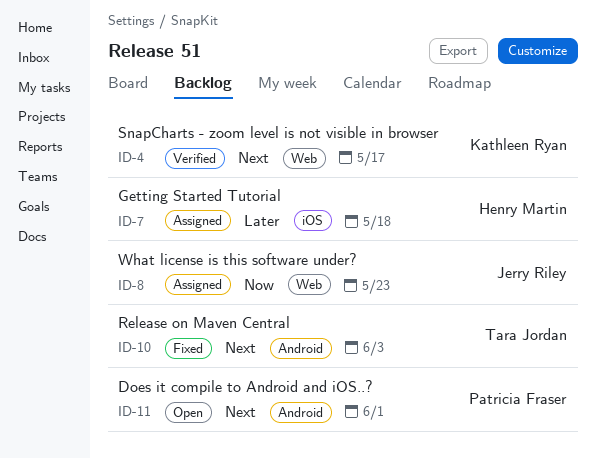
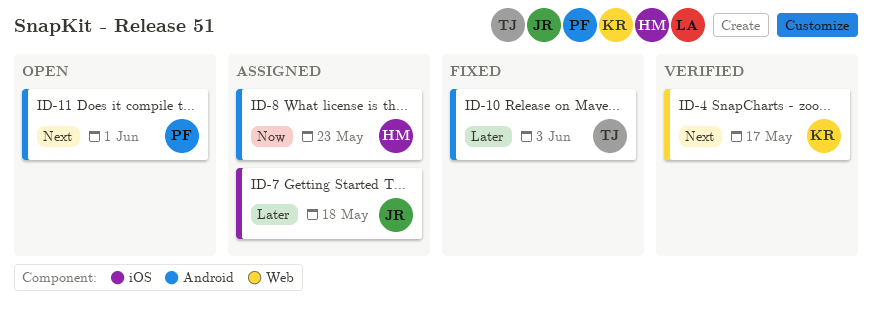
ID-7, owner: Henry Martin -> Jerry Riley
ID-8, owner: Jerry Riley -> Henry Martin
ID-8, label: Web -> Android
ID-10, priority: Next -> Later

